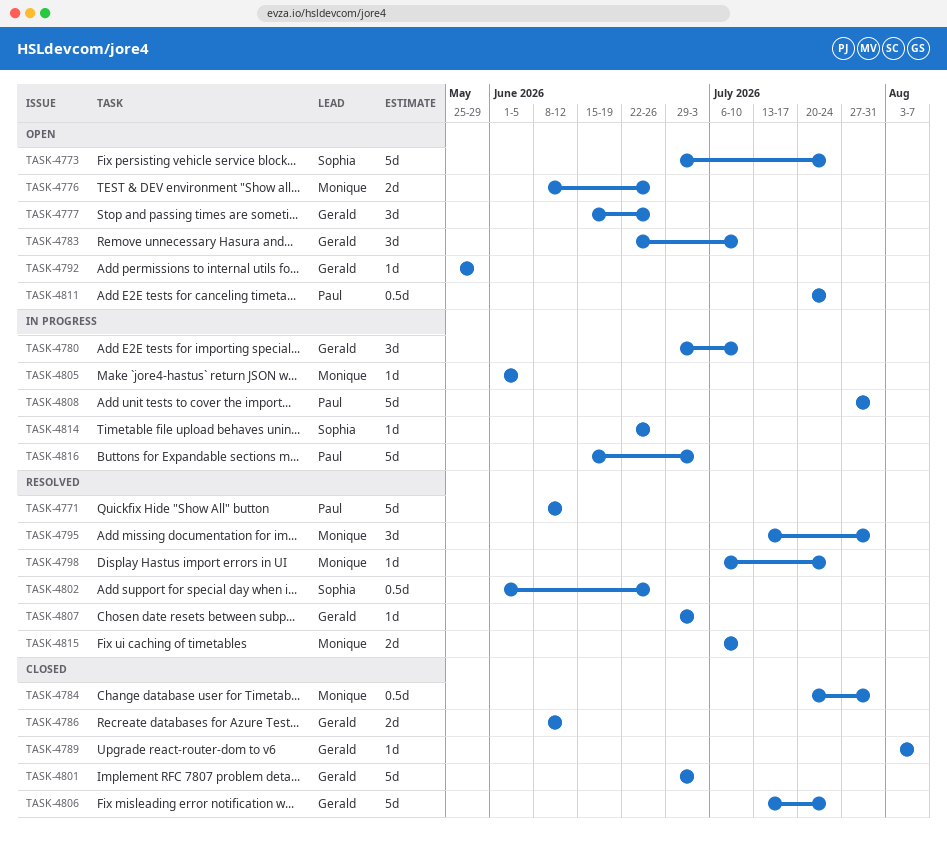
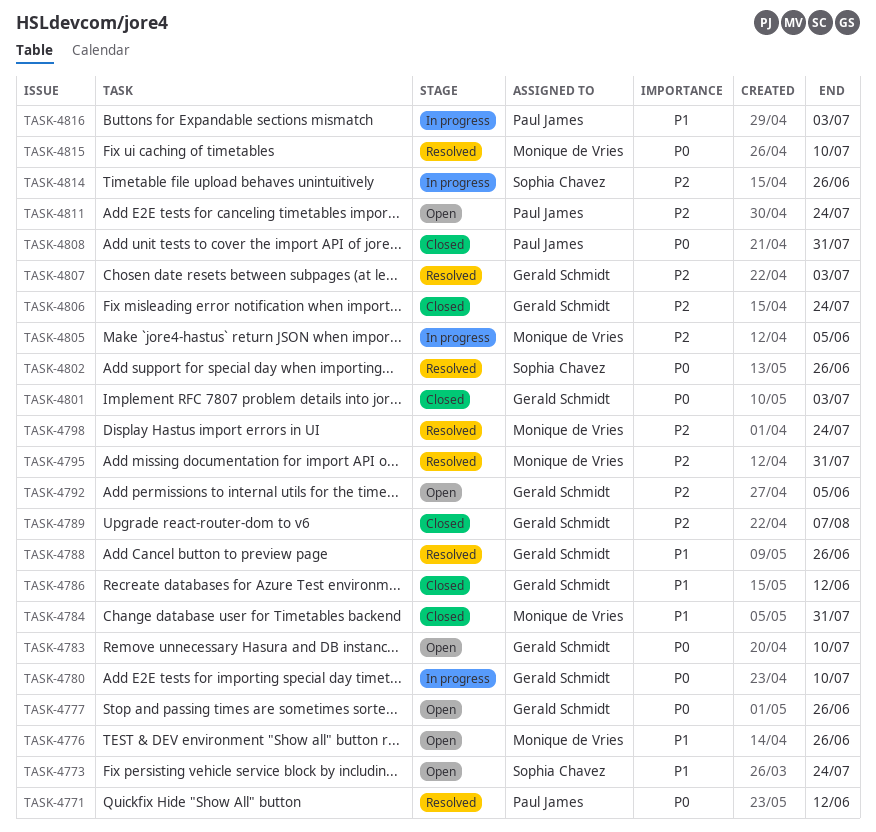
TASK-4788: none -> present
TASK-4792, due: May 29 -> Jun 5
TASK-4808, status: In progress -> Closed

